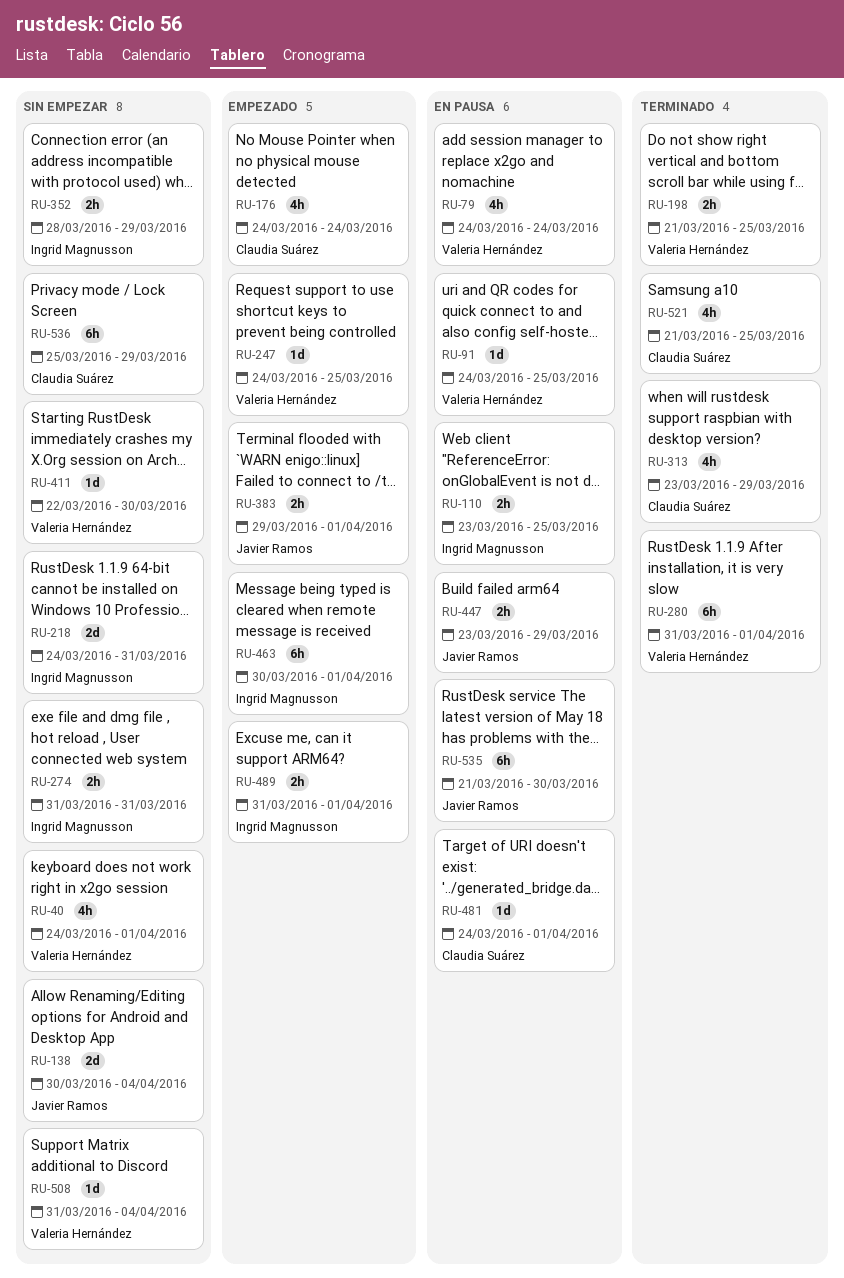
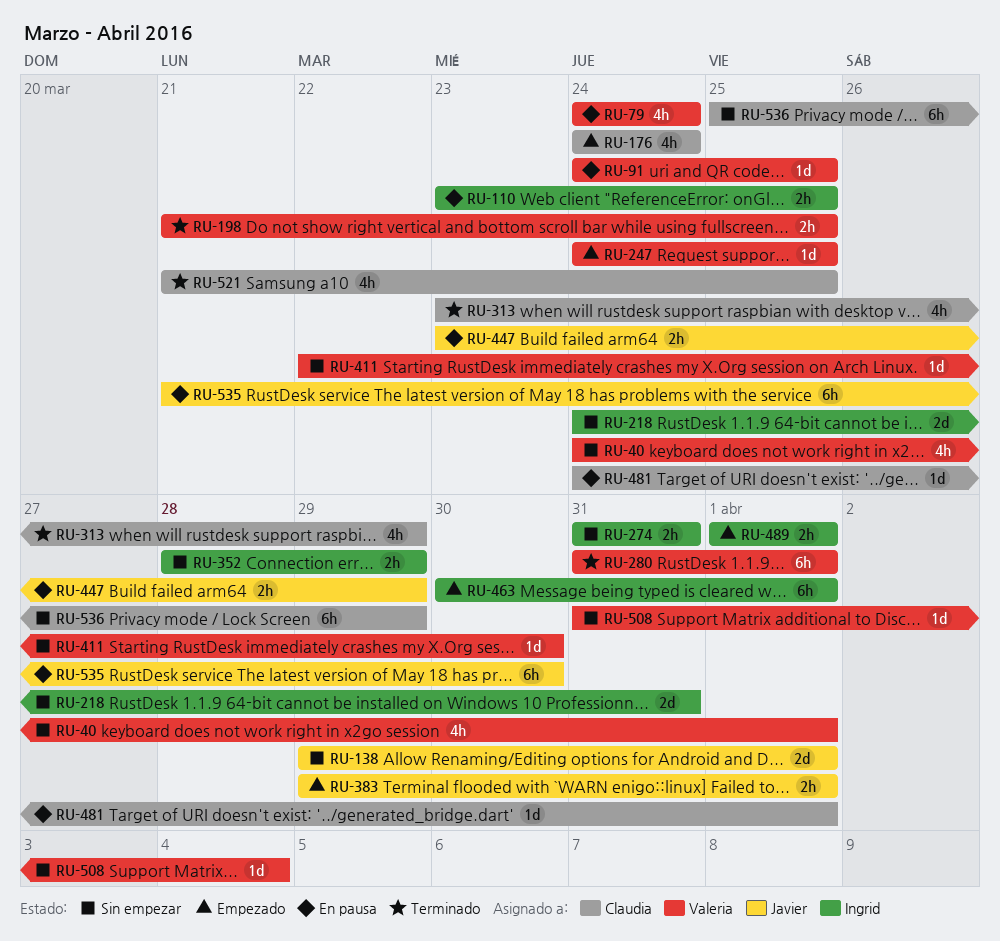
RU-138, start: Mar 30 -> Mar 29
RU-138, due: Apr 4 -> Apr 1
RU-489, start: Mar 31 -> Apr 1

